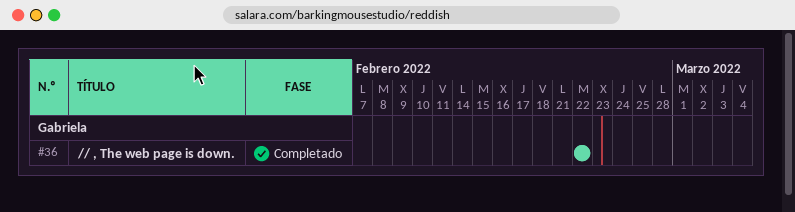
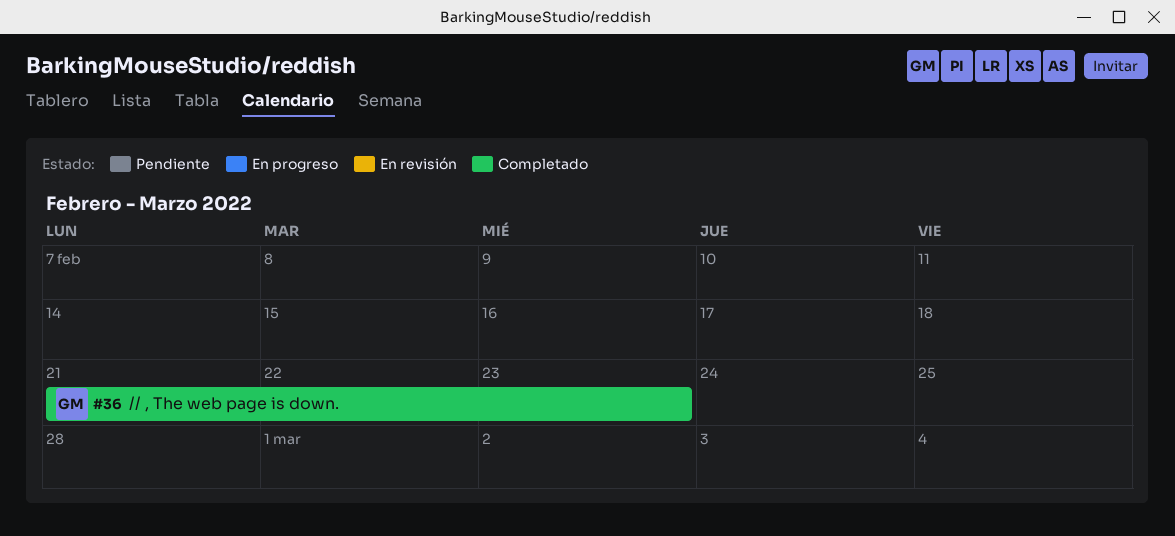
#36, start: Feb 22 -> Feb 21
#36, due: Feb 22 -> Feb 23

